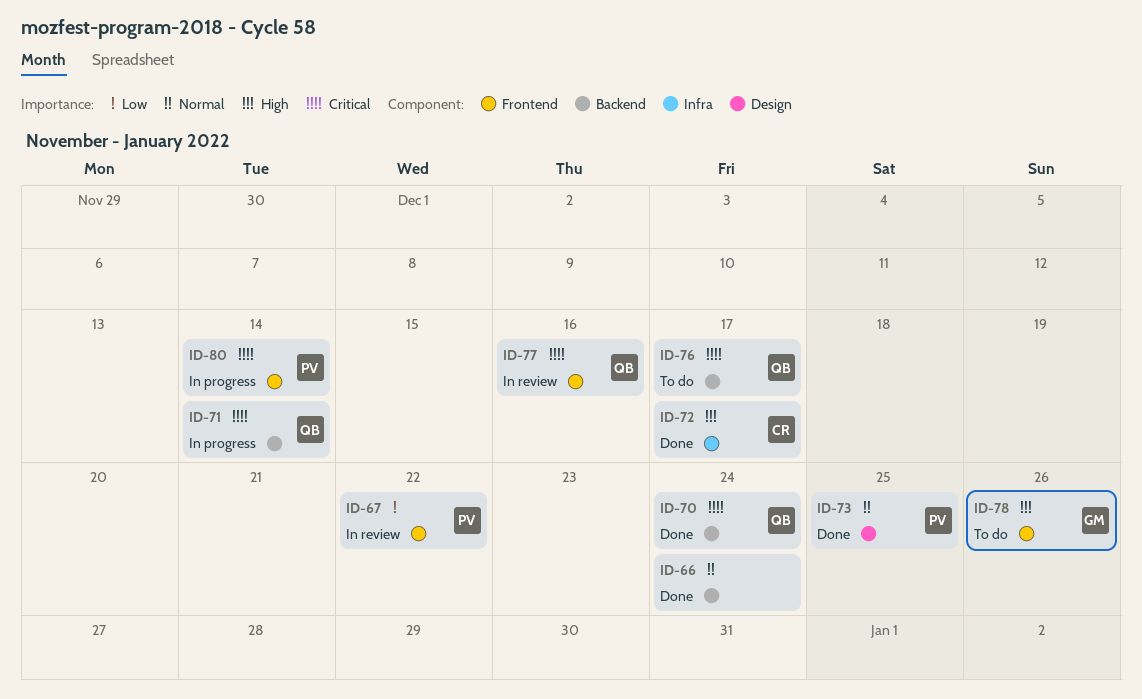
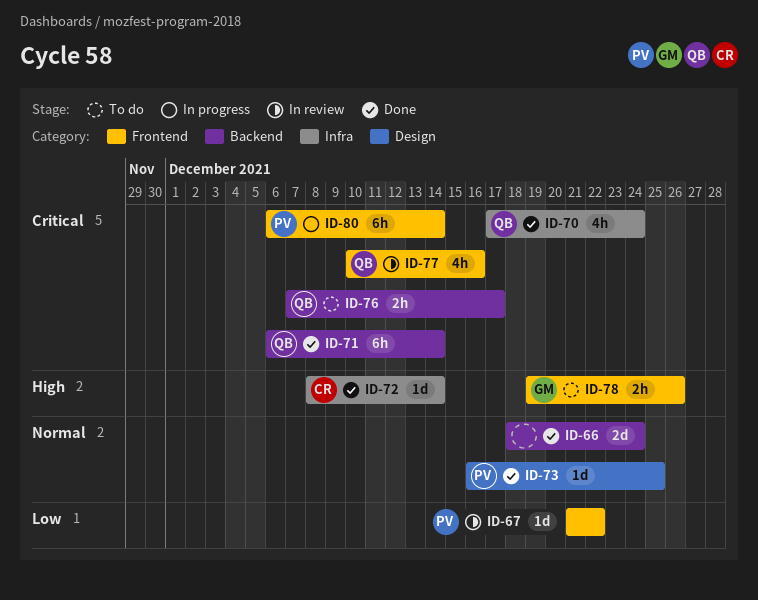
ID-70, label: Backend -> Infra
ID-71, status: In progress -> Done
ID-72, due: Dec 17 -> Dec 14

